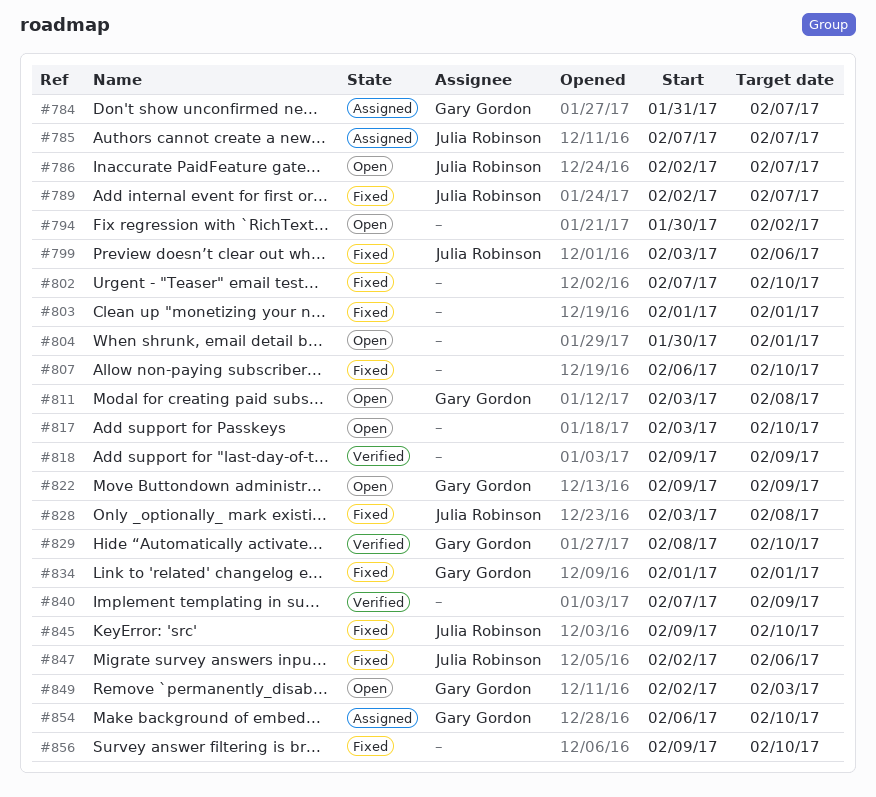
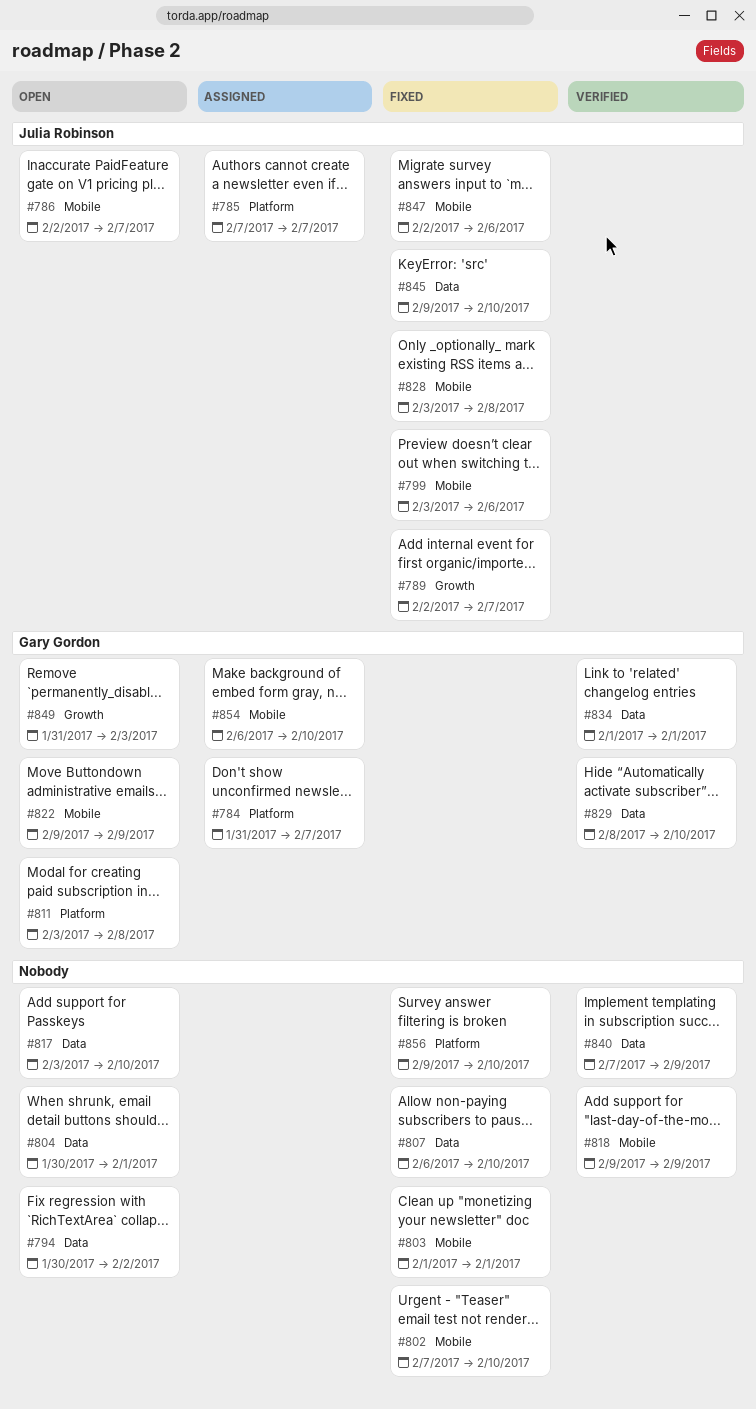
#834, status: Fixed -> Verified
#849, start: Feb 2 -> Jan 31

